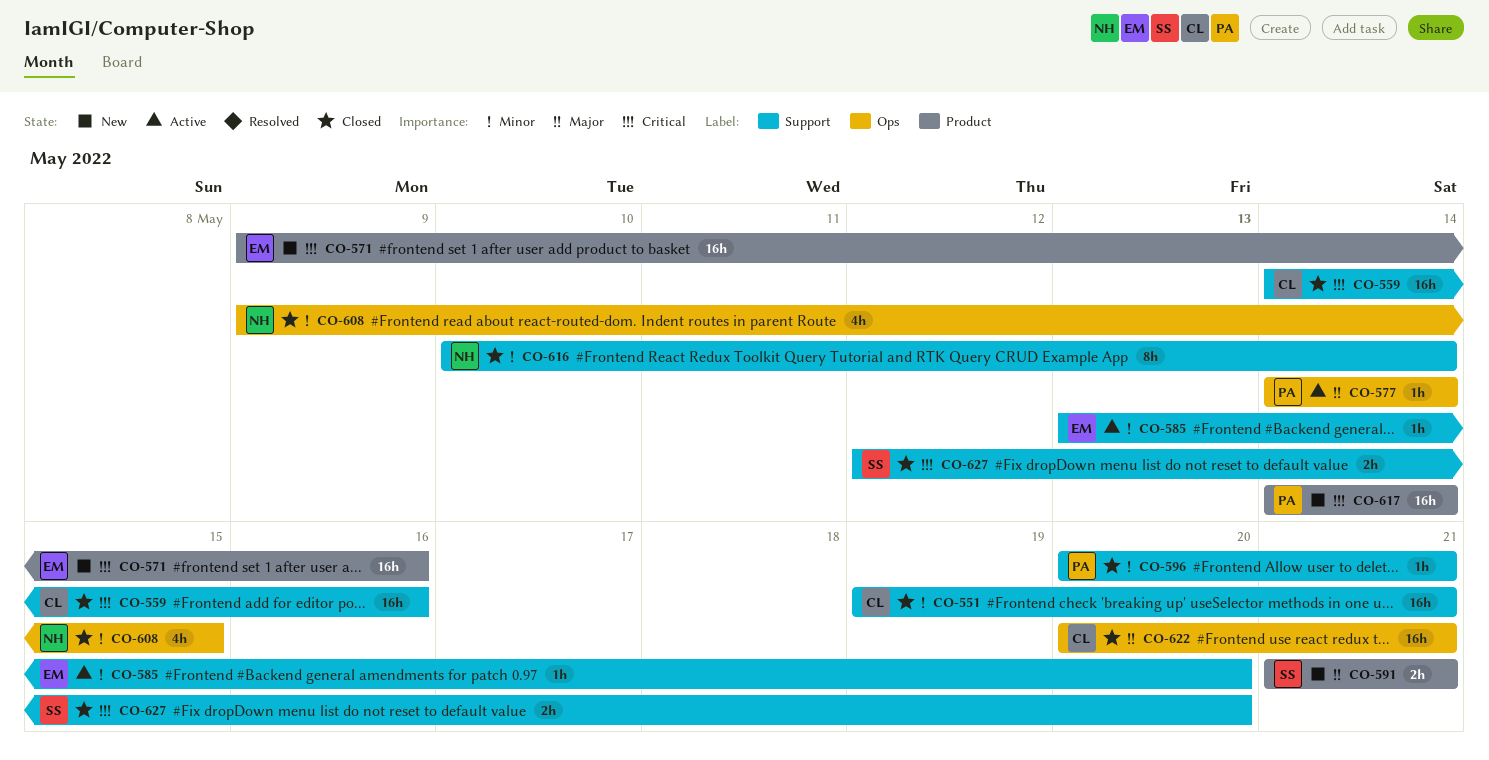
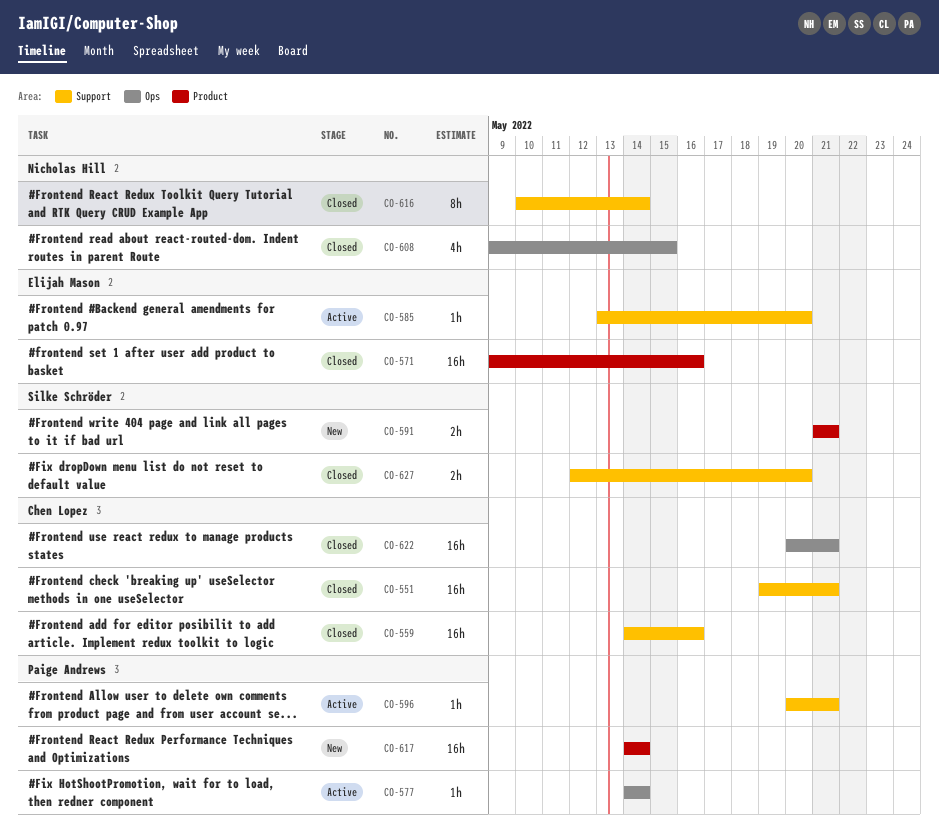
CO-571, status: New -> Closed
CO-596, status: Closed -> Active

